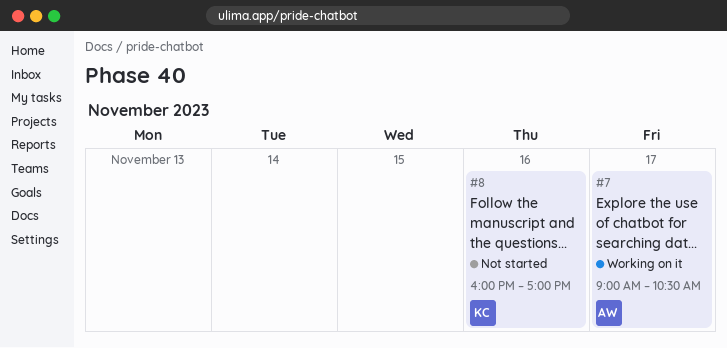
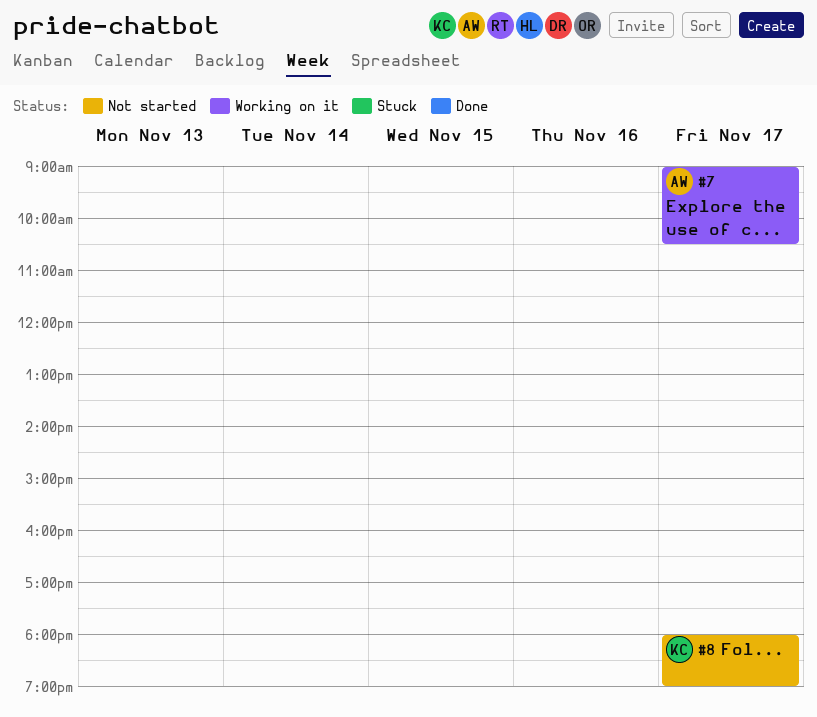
#8, day: Nov 16 -> Nov 17
#8, begins: 16:00 -> 18:00
#8, ends: 17:00 -> 19:00

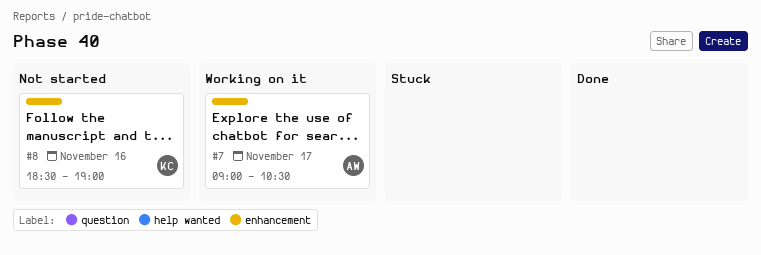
#8, day: Nov 17 -> Nov 16
#8, begins: 18:00 -> 18:30

